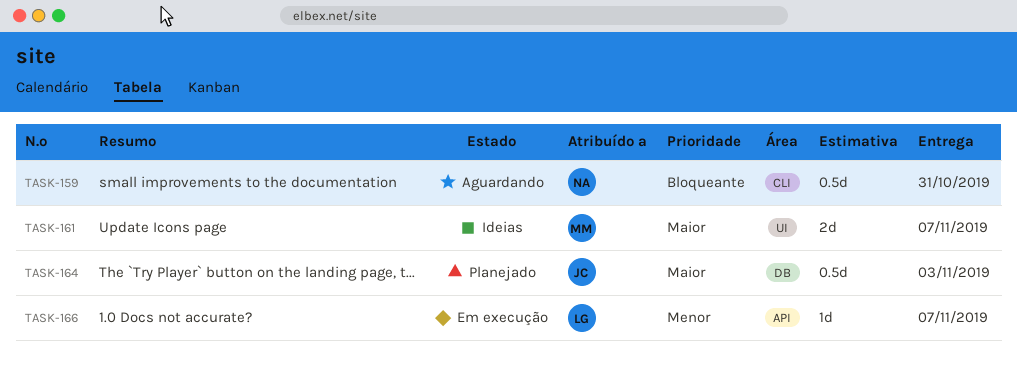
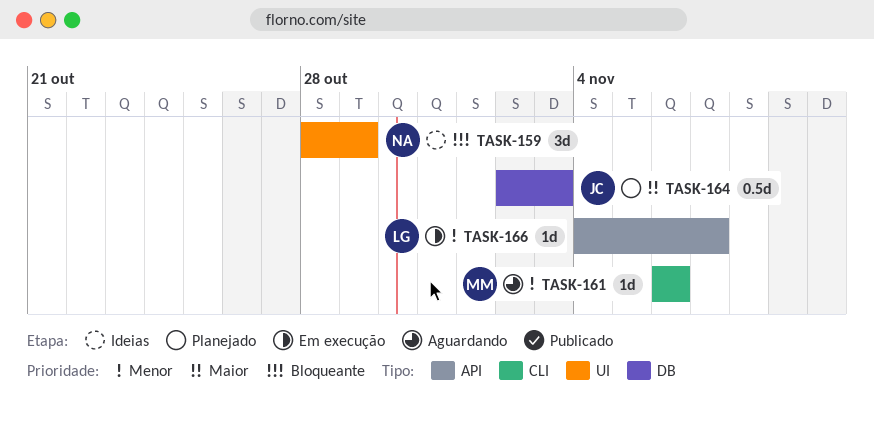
TASK-159, status: Aguardando -> Ideias
TASK-159, label: CLI -> UI
TASK-159, estimate: 0.5d -> 3d
TASK-159, due: Oct 31 -> Oct 29
TASK-161, status: Ideias -> Aguardando
TASK-161, priority: Maior -> Menor
TASK-161, label: UI -> CLI
TASK-161, estimate: 2d -> 1d
TASK-161, due: Nov 7 -> Nov 6

